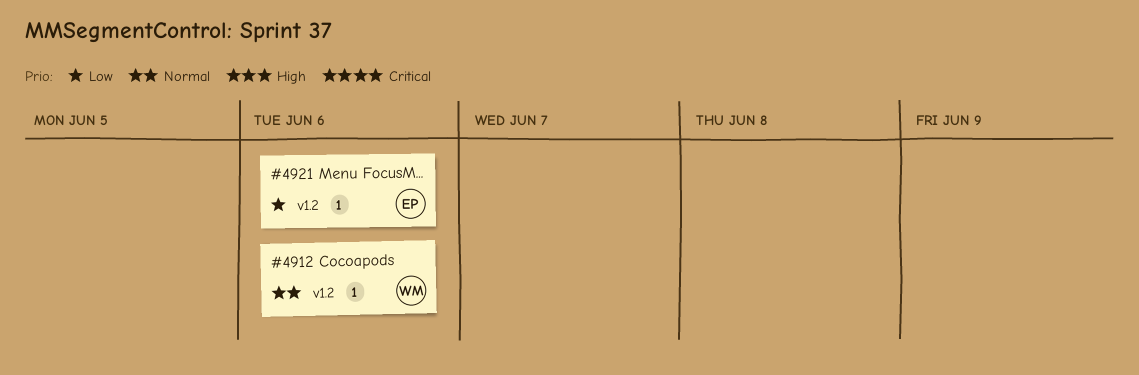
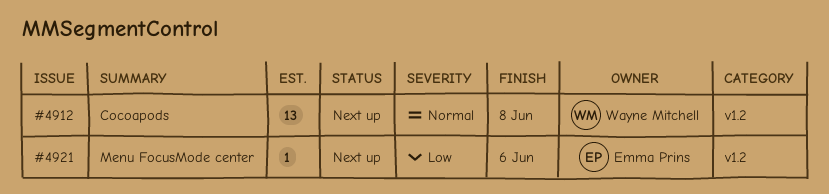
#4912, estimate: 1 -> 13
#4912, due: Jun 6 -> Jun 8

